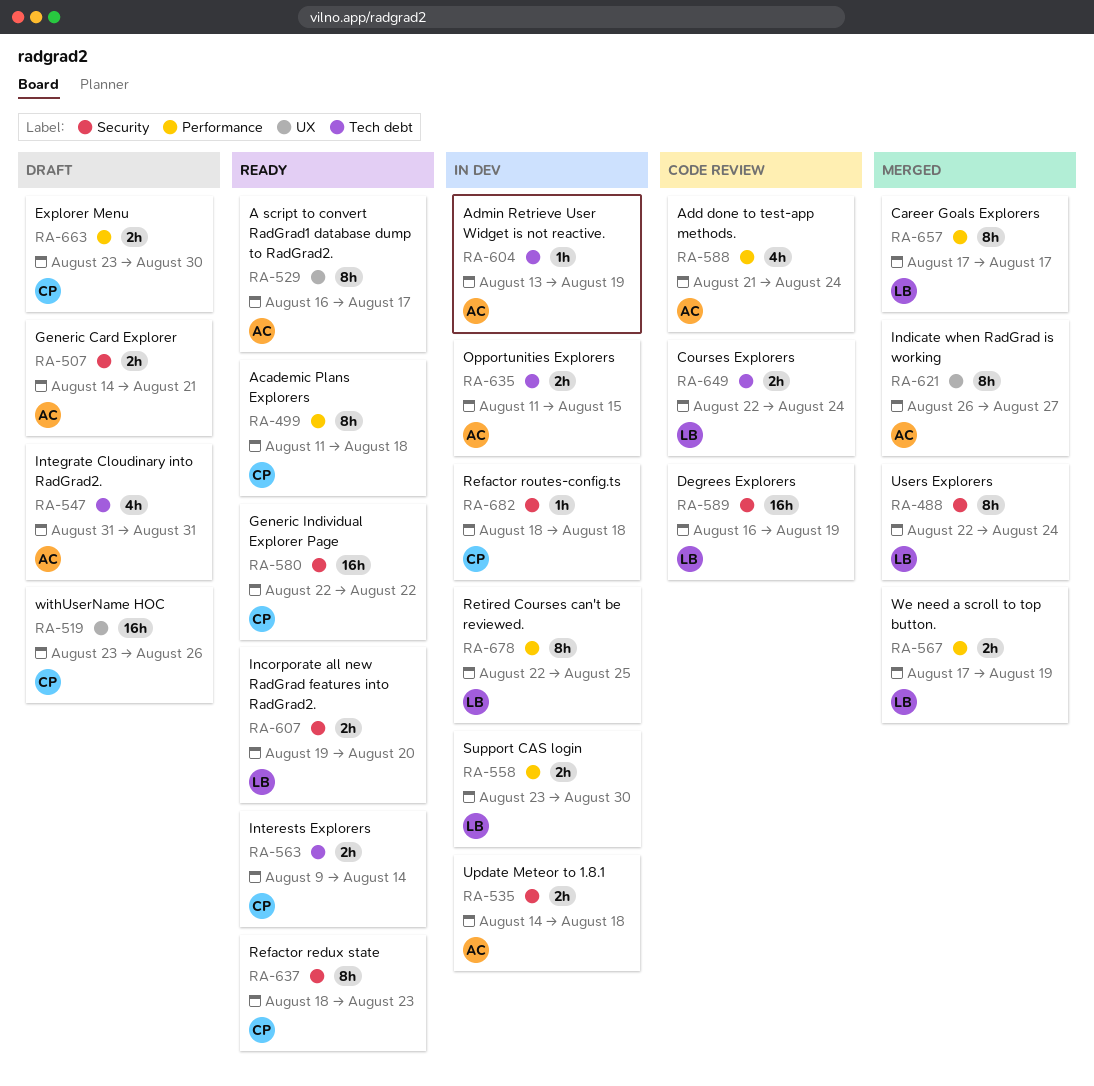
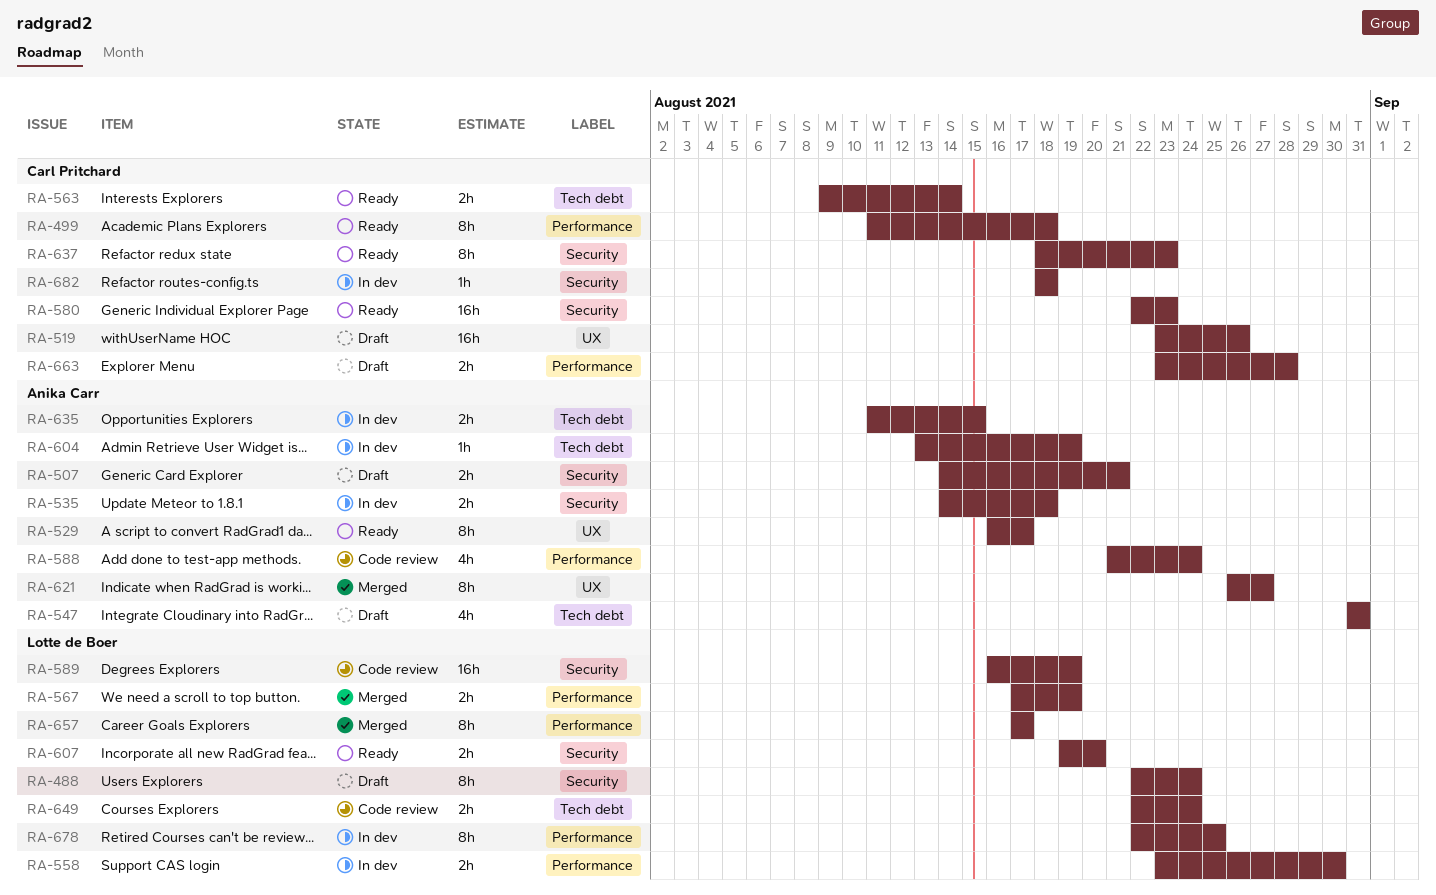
RA-488, status: Merged -> Draft
RA-580, due: Aug 22 -> Aug 23
RA-663, due: Aug 30 -> Aug 28

